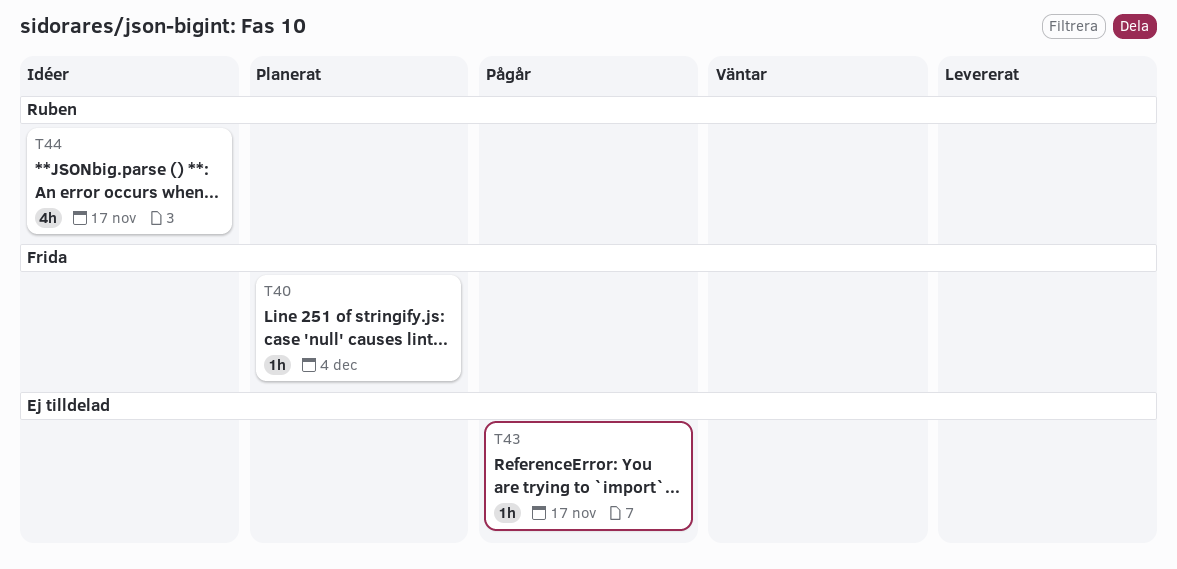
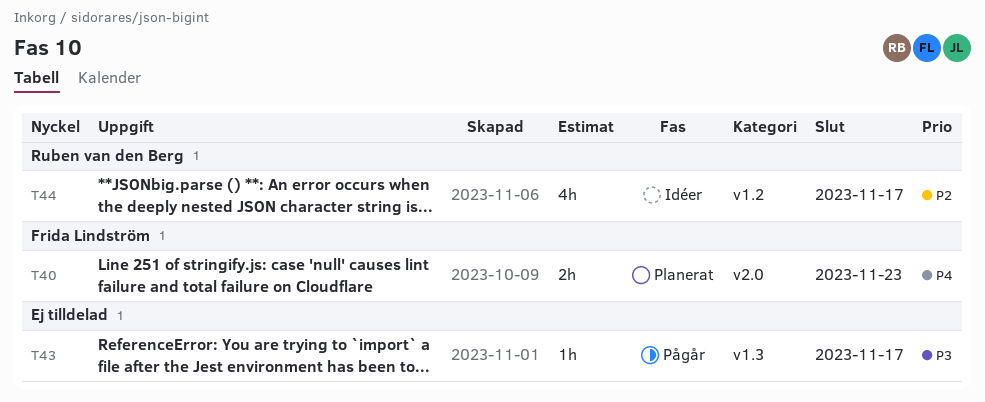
T40, estimate: 1h -> 2h
T40, due: Dec 4 -> Nov 23

